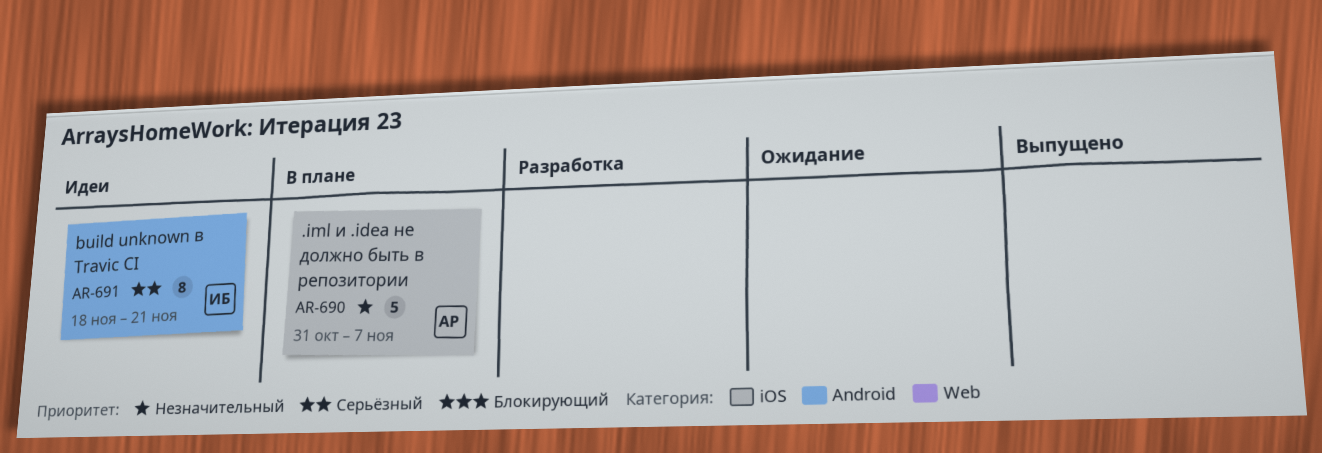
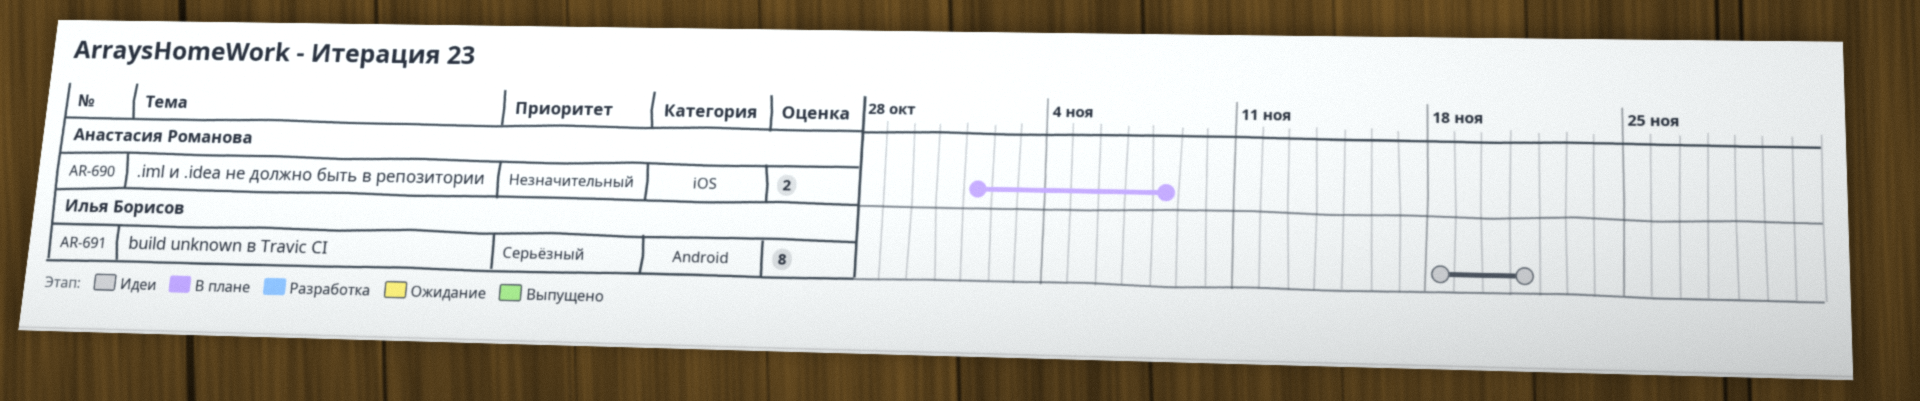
AR-690, estimate: 5 -> 2
AR-690, start: Oct 31 -> Nov 1
AR-690, due: Nov 7 -> Nov 8

